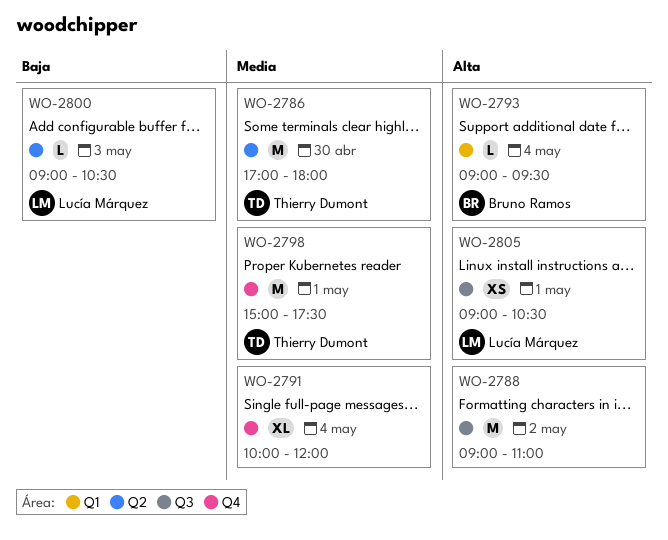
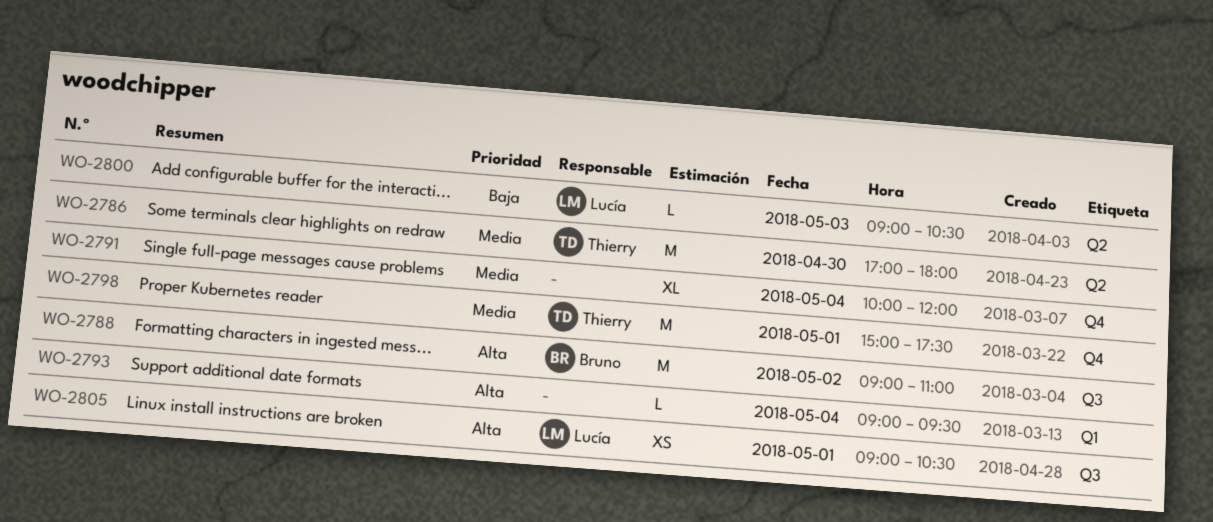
WO-2788, owner: none -> Bruno Ramos
WO-2793, owner: Bruno Ramos -> none

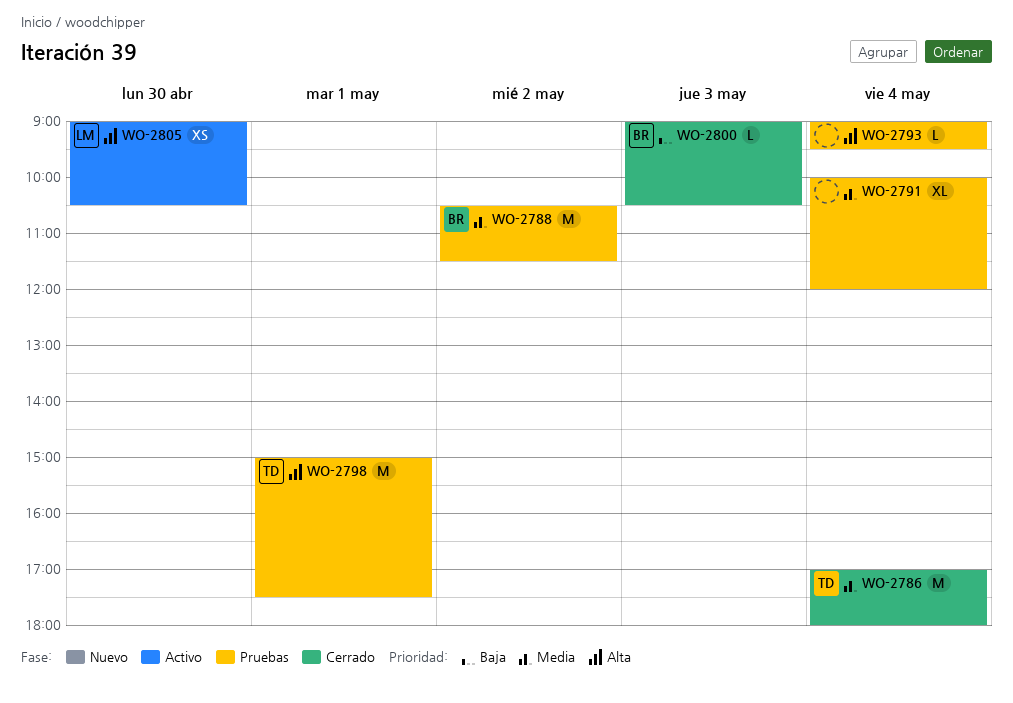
WO-2786, day: Apr 30 -> May 4
WO-2788, priority: Alta -> Media
WO-2788, begins: 09:00 -> 10:30
WO-2788, ends: 11:00 -> 11:30
WO-2798, priority: Media -> Alta
WO-2800, owner: Lucía -> Bruno
WO-2805, day: May 1 -> Apr 30

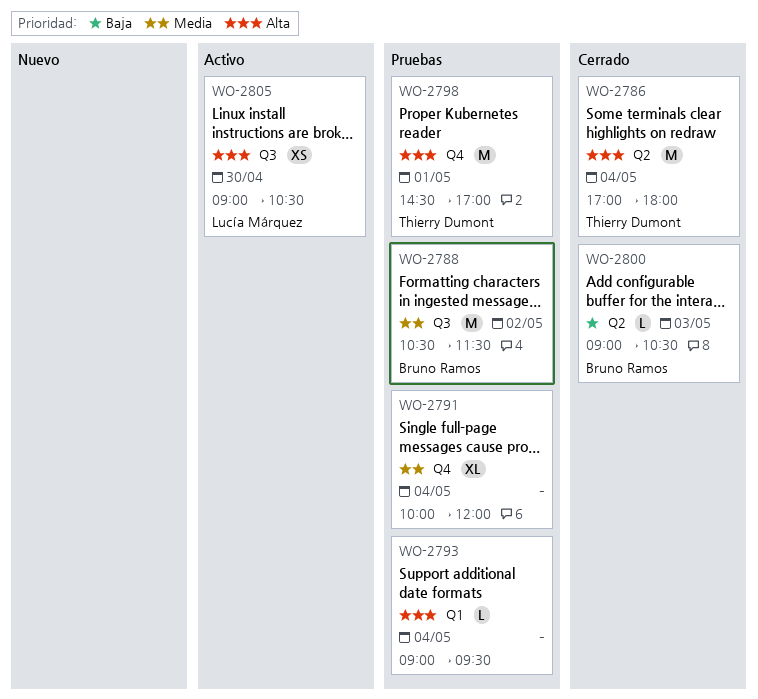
WO-2786, priority: Media -> Alta
WO-2798, begins: 15:00 -> 14:30
WO-2798, ends: 17:30 -> 17:00

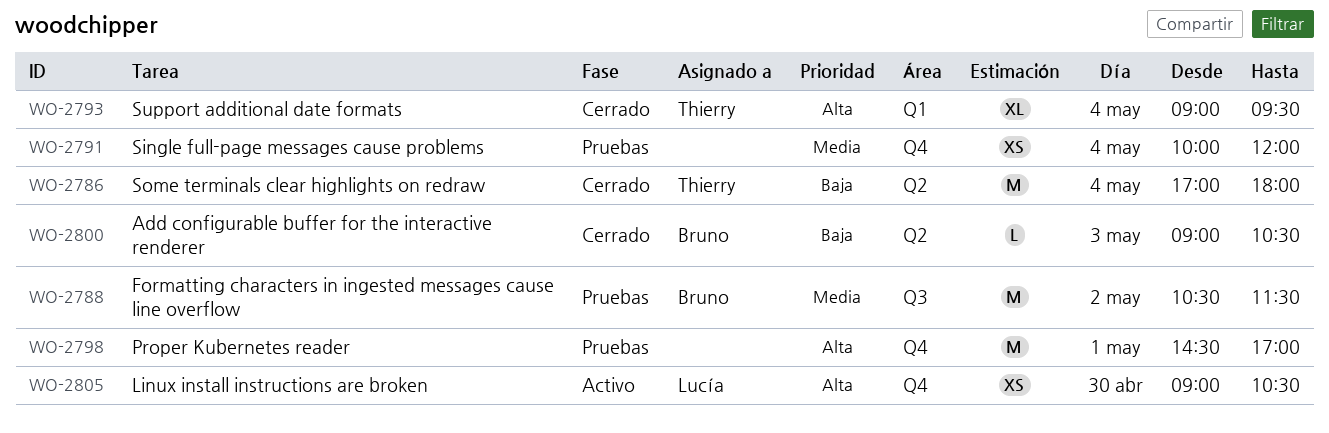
WO-2786, priority: Alta -> Baja
WO-2791, estimate: XL -> XS
WO-2793, status: Pruebas -> Cerrado
WO-2793, owner: none -> Thierry Dumont
WO-2793, estimate: L -> XL
WO-2798, owner: Thierry Dumont -> none
WO-2805, label: Q3 -> Q4

